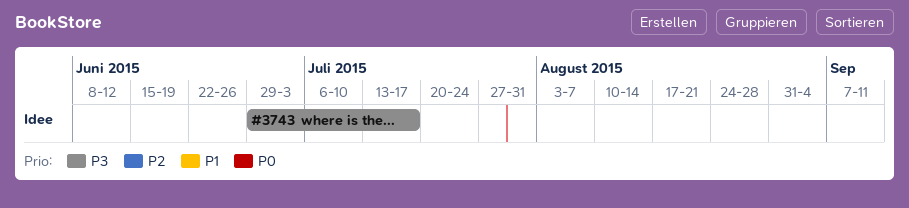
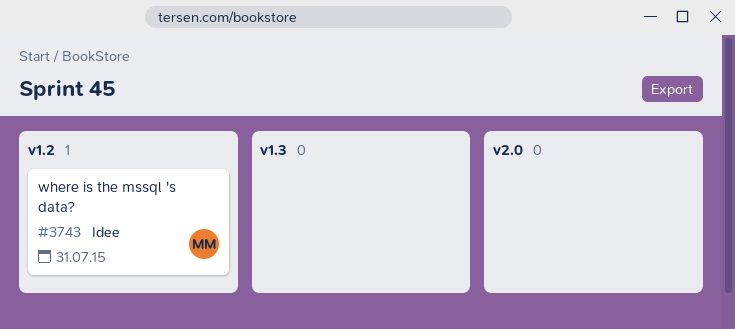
#3743, due: Jul 17 -> Jul 31

